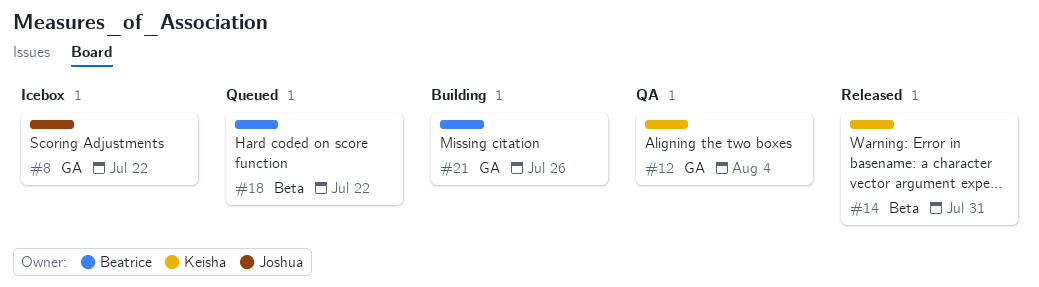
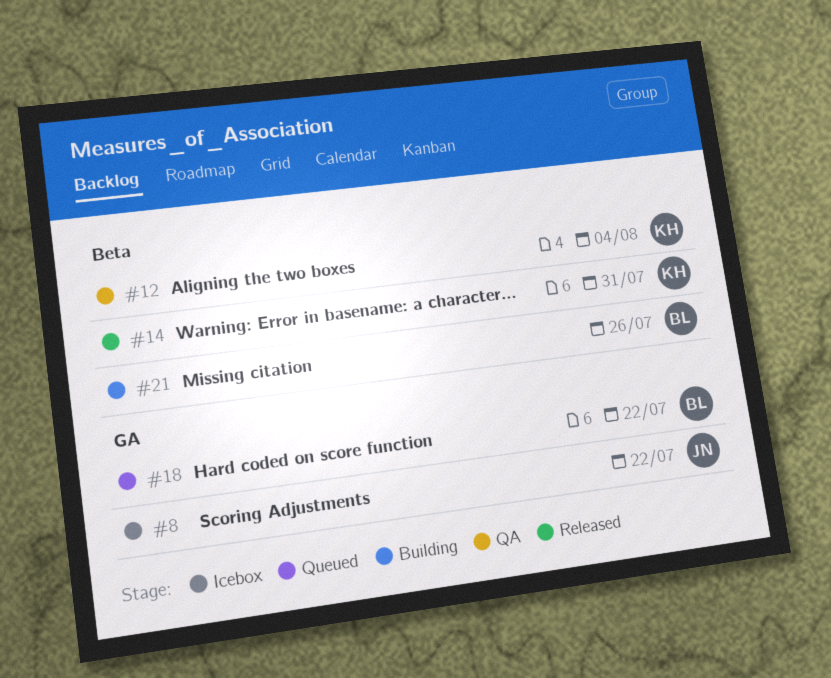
#12, label: GA -> Beta
#18, label: Beta -> GA
#21, label: GA -> Beta

